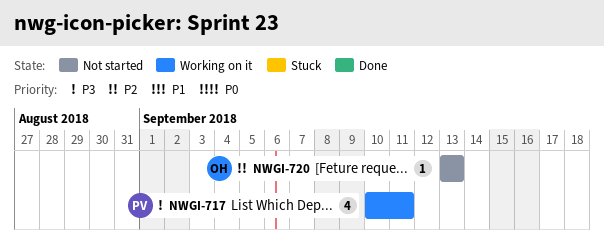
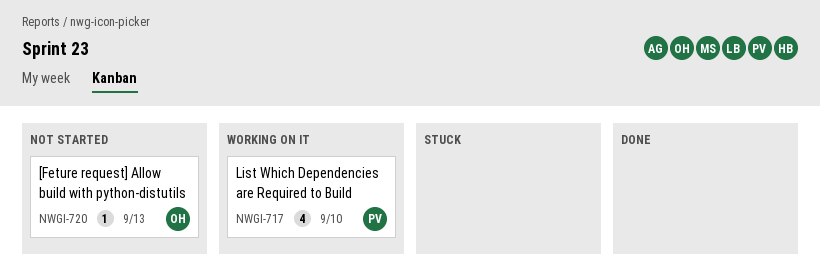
NWGI-717, due: Sep 11 -> Sep 10

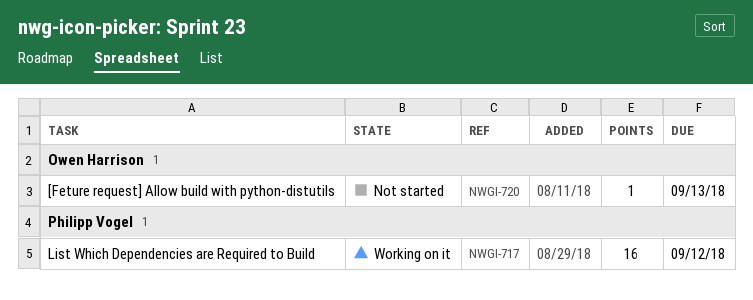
NWGI-717, estimate: 4 -> 16
NWGI-717, due: Sep 10 -> Sep 12

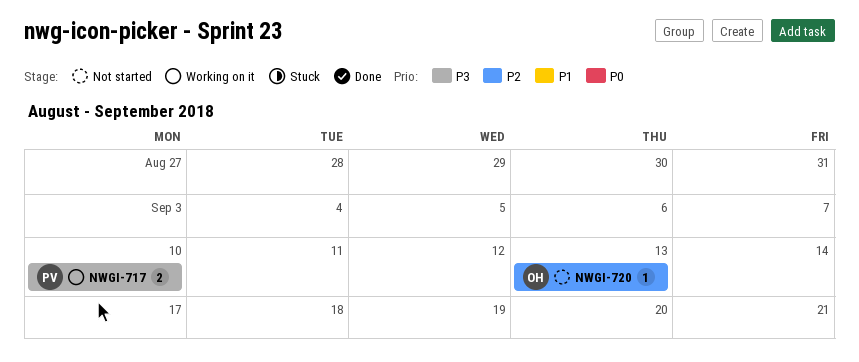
NWGI-717, estimate: 16 -> 2
NWGI-717, due: Sep 12 -> Sep 10

